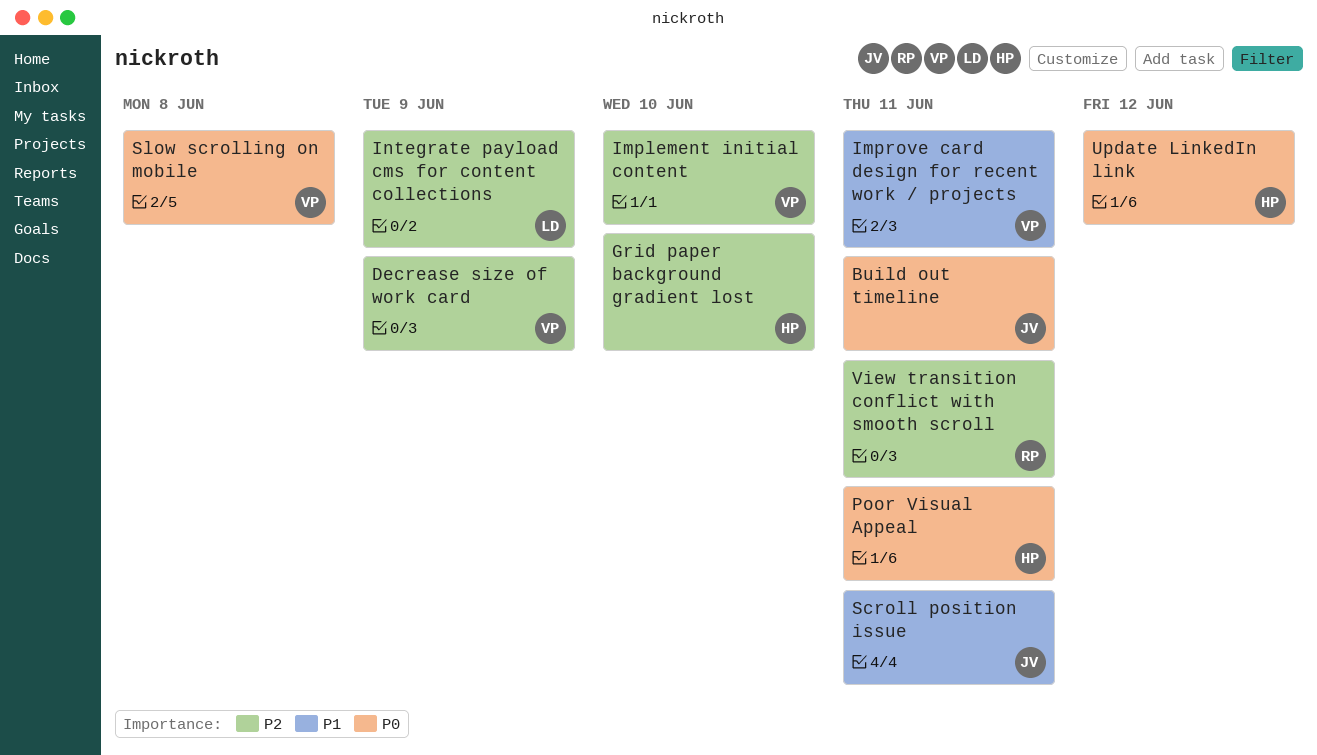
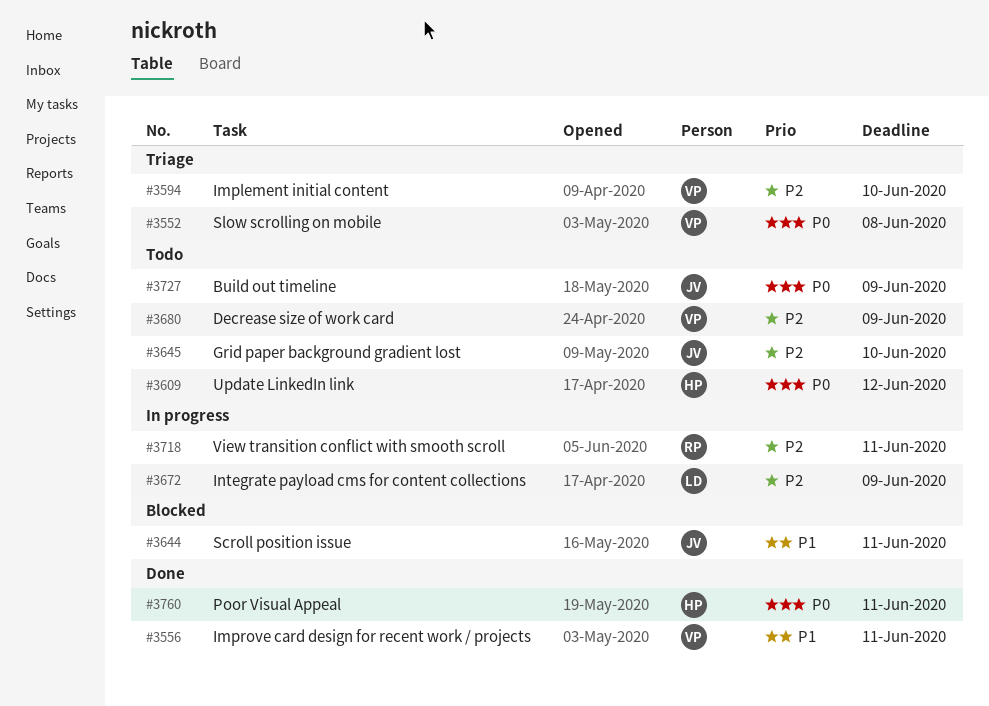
Build out timeline, due: Jun 11 -> Jun 9
Grid paper background gradient lost, owner: HP -> JV

